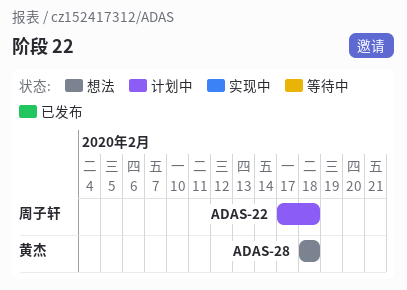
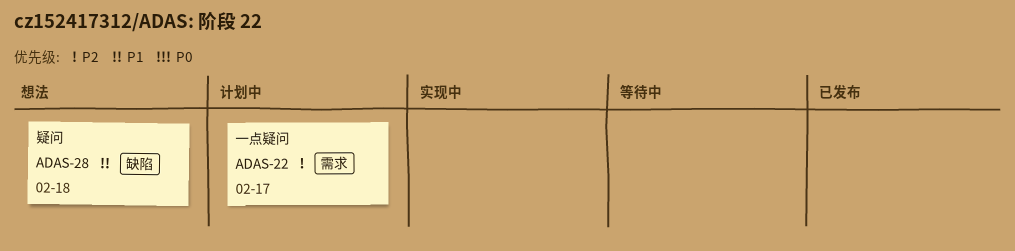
ADAS-22, due: Feb 18 -> Feb 17

